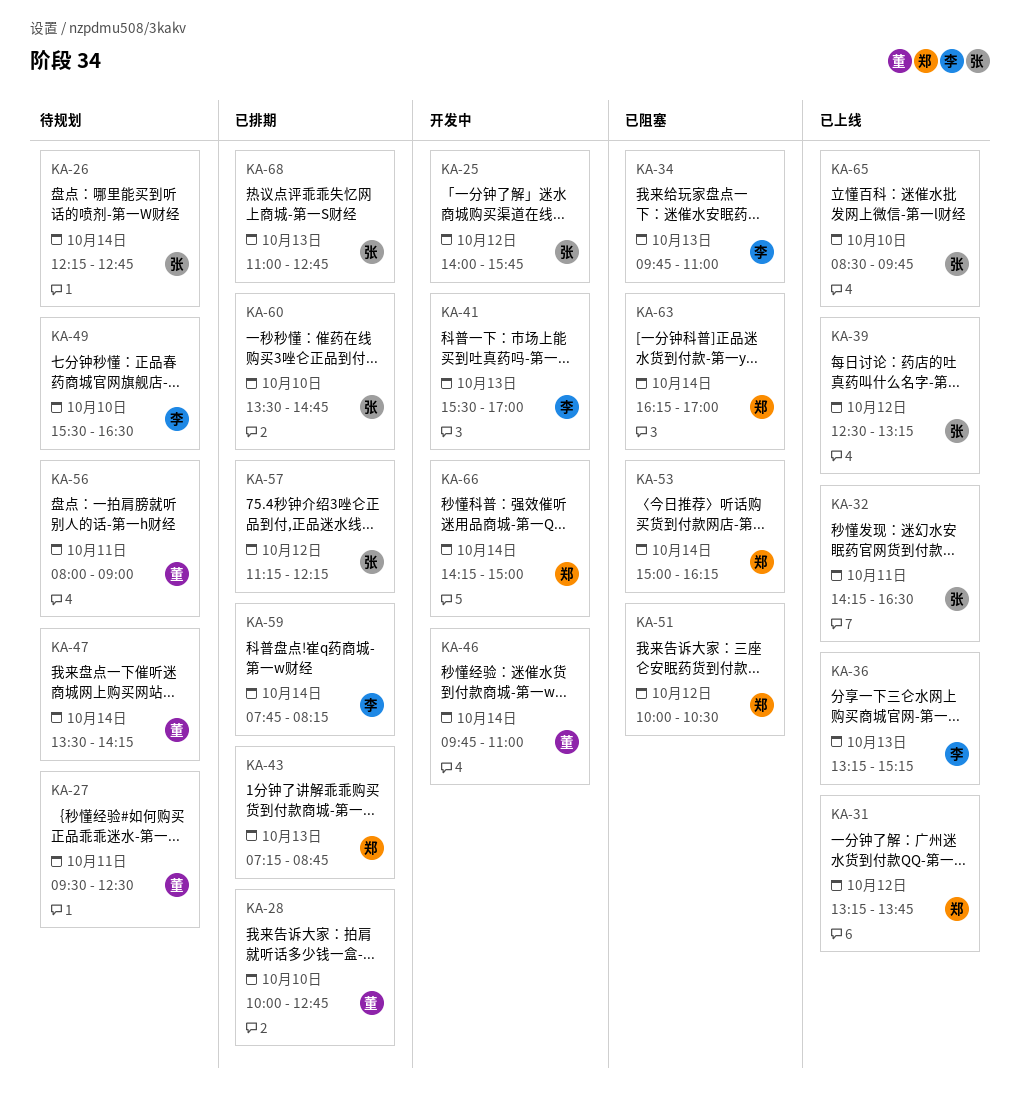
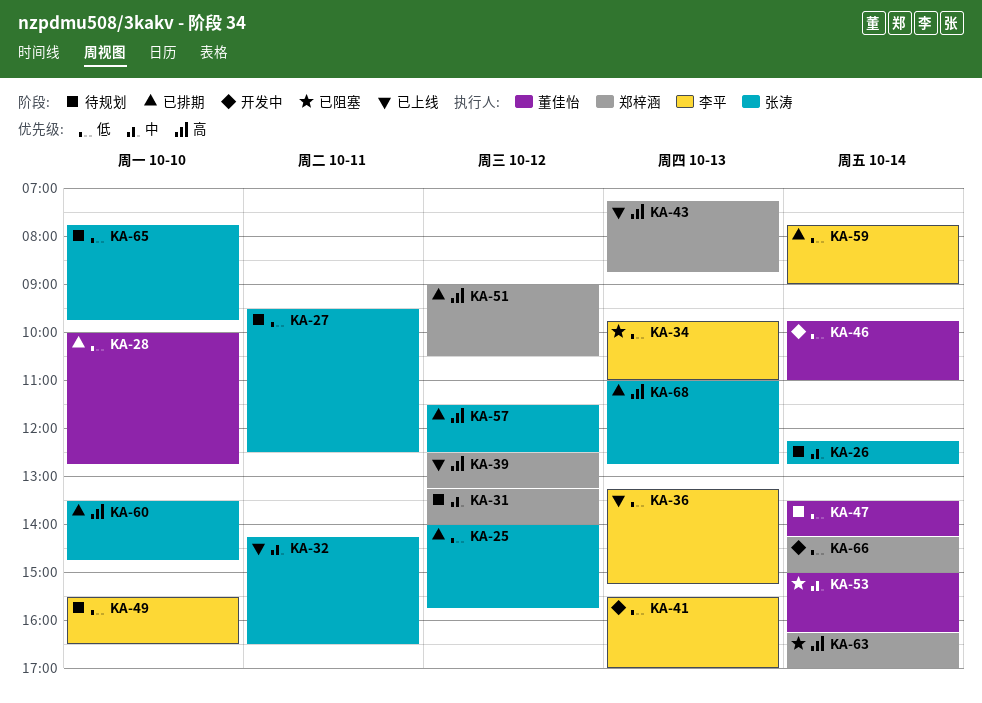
KA-25, status: 开发中 -> 已排期
KA-27, owner: 董佳怡 -> 张涛
KA-31, status: 已上线 -> 待规划
KA-31, ends: 13:45 -> 14:00
KA-39, owner: 张涛 -> 郑梓涵
KA-43, status: 已排期 -> 已上线
KA-51, status: 已阻塞 -> 已排期
KA-51, begins: 10:00 -> 09:00
KA-53, owner: 郑梓涵 -> 董佳怡
KA-56: present -> none
KA-57, begins: 11:15 -> 11:30
KA-57, ends: 12:15 -> 12:30
KA-59, ends: 08:15 -> 09:00
KA-65, status: 已上线 -> 待规划
KA-65, begins: 08:30 -> 07:45

